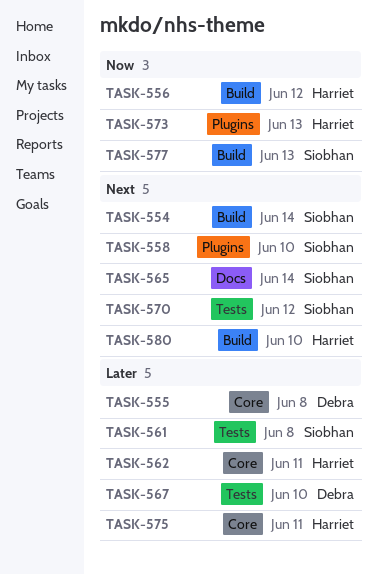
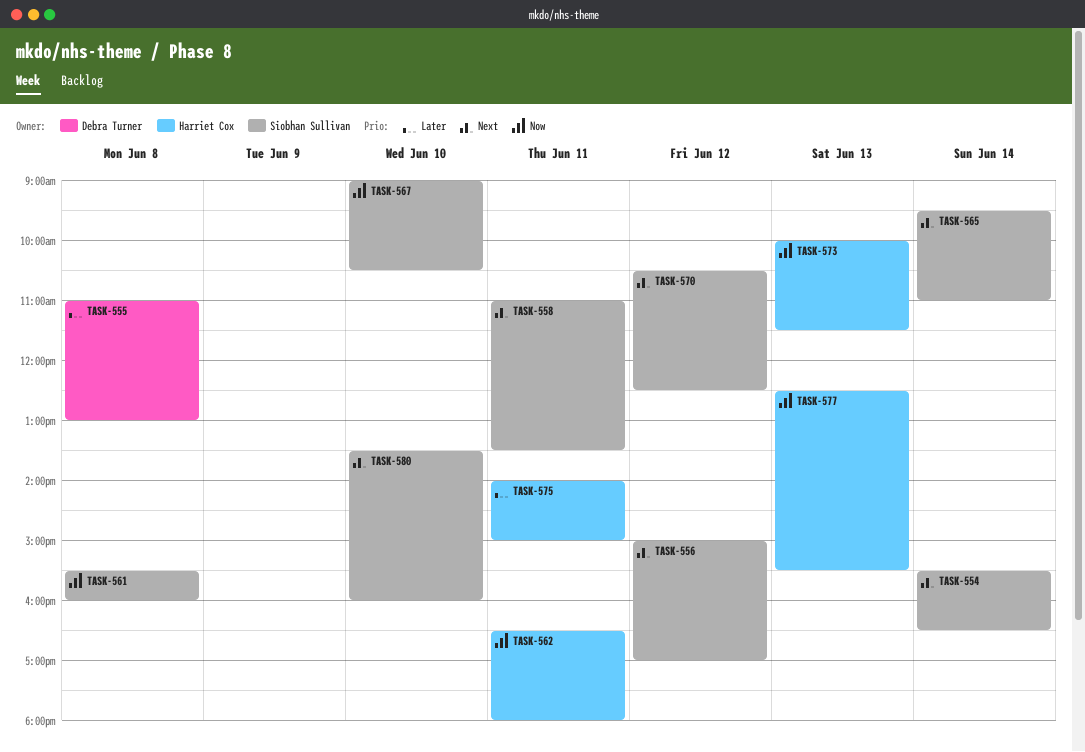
TASK-556, owner: Harriet Cox -> Siobhan Sullivan
TASK-556, priority: Now -> Next
TASK-558, day: Jun 10 -> Jun 11
TASK-561, priority: Later -> Now
TASK-562, priority: Later -> Now
TASK-567, owner: Debra Turner -> Siobhan Sullivan
TASK-567, priority: Later -> Now
TASK-577, owner: Siobhan Sullivan -> Harriet Cox
TASK-580, owner: Harriet Cox -> Siobhan Sullivan

